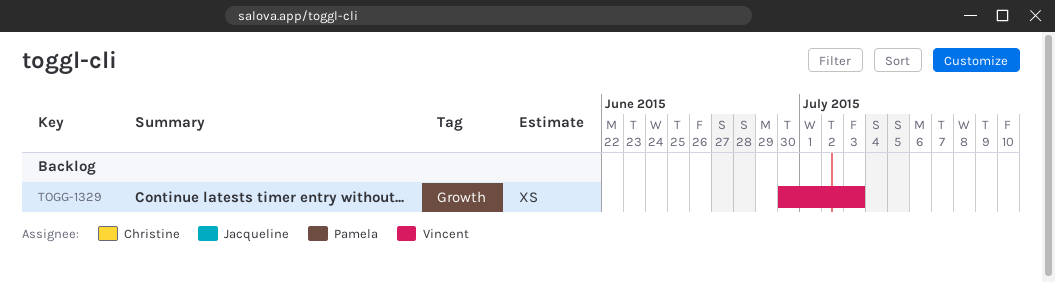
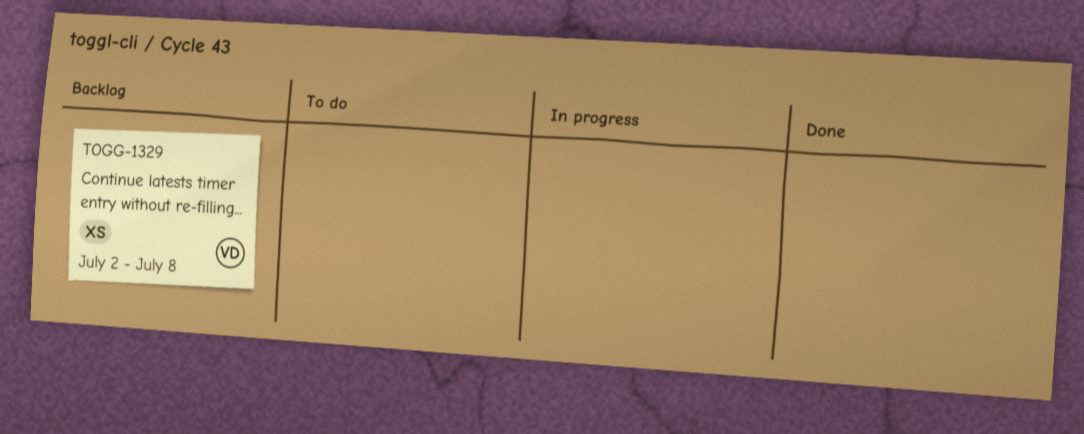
TOGG-1329, start: Jun 30 -> Jul 2
TOGG-1329, due: Jul 3 -> Jul 8

